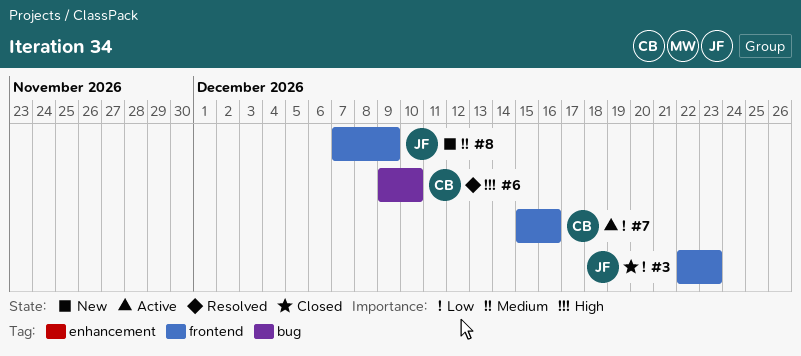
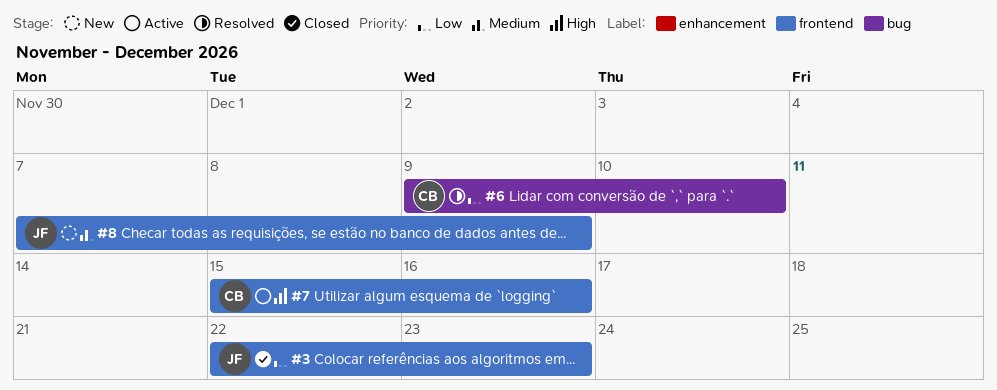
#6, priority: High -> Low
#7, priority: Low -> High

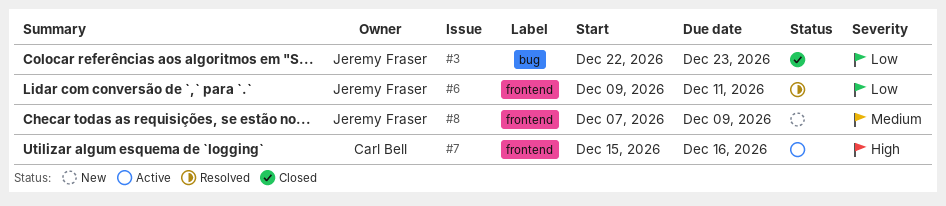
#3, label: frontend -> bug
#6, owner: Carl Bell -> Jeremy Fraser
#6, label: bug -> frontend
#6, due: Dec 10 -> Dec 11

